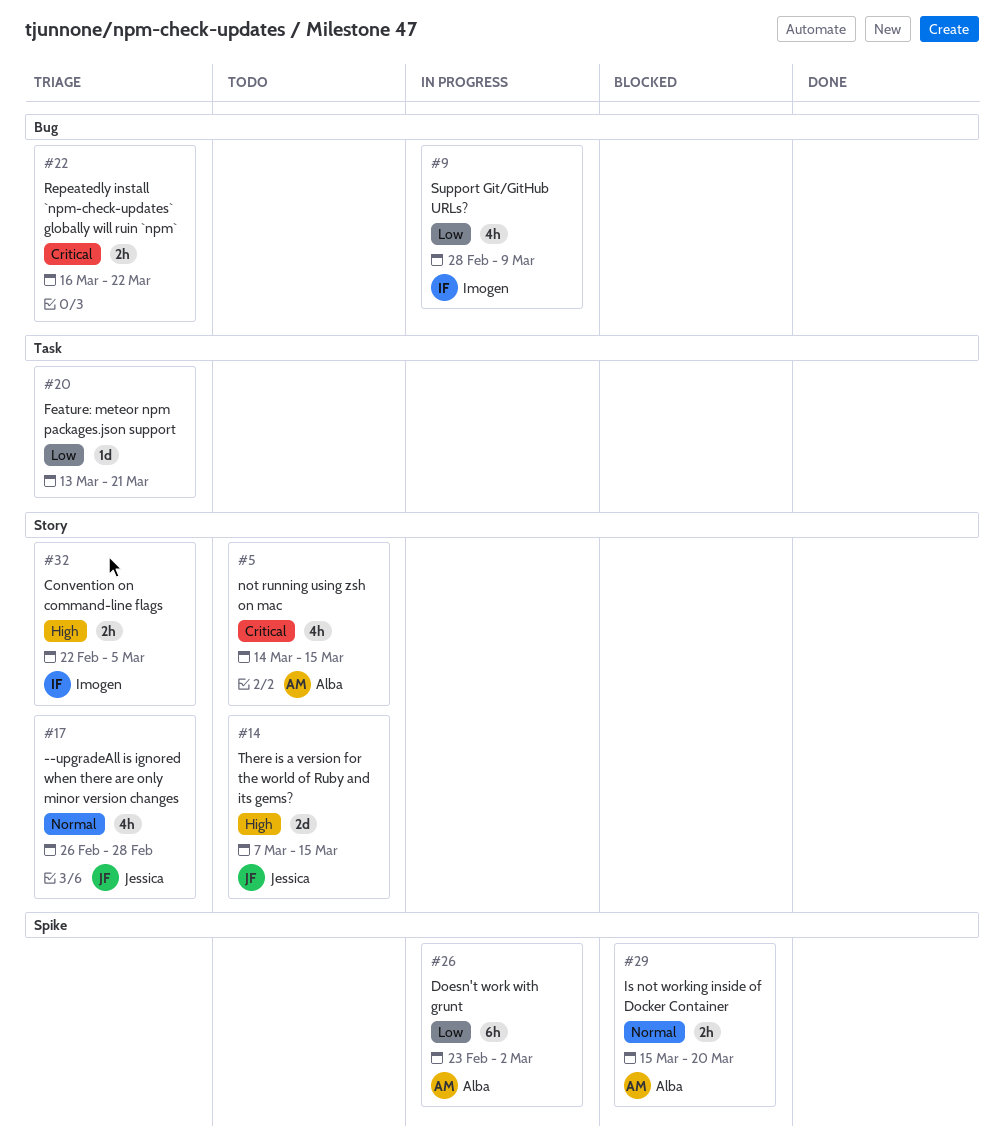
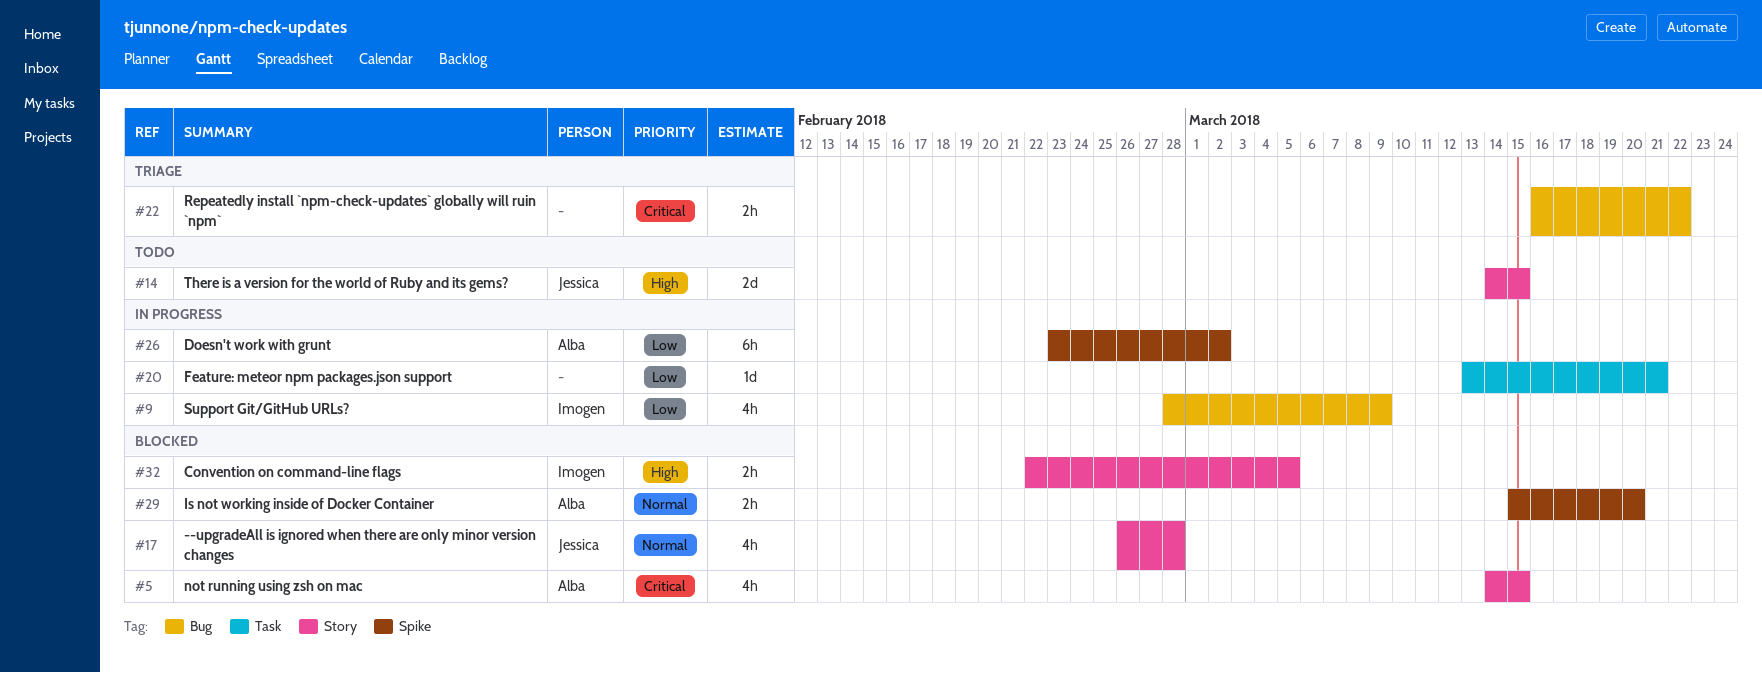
#5, status: Todo -> Blocked
#14, start: Mar 7 -> Mar 14
#17, status: Triage -> Blocked
#20, status: Triage -> In progress
#32, status: Triage -> Blocked

